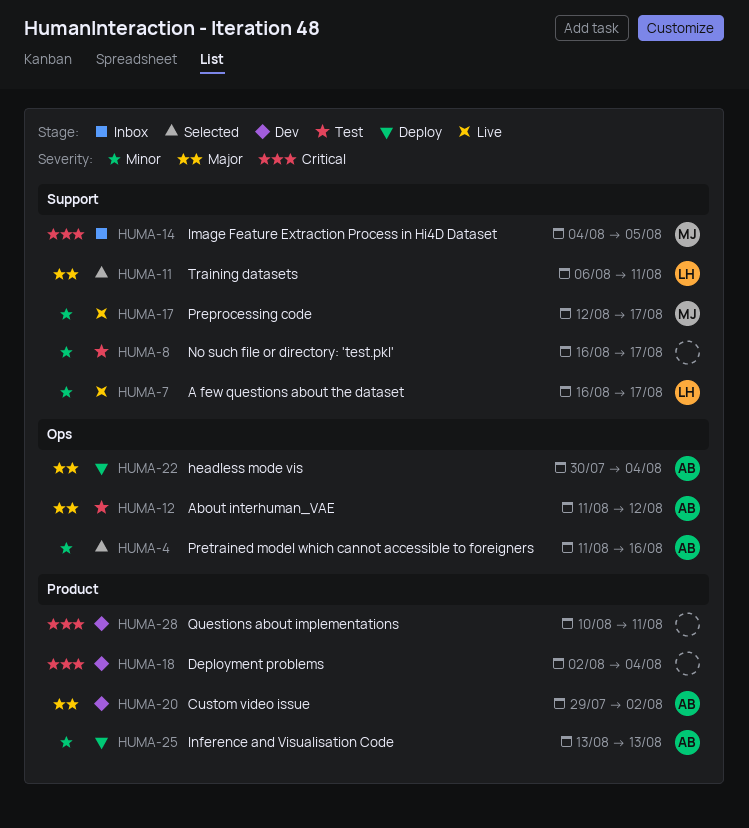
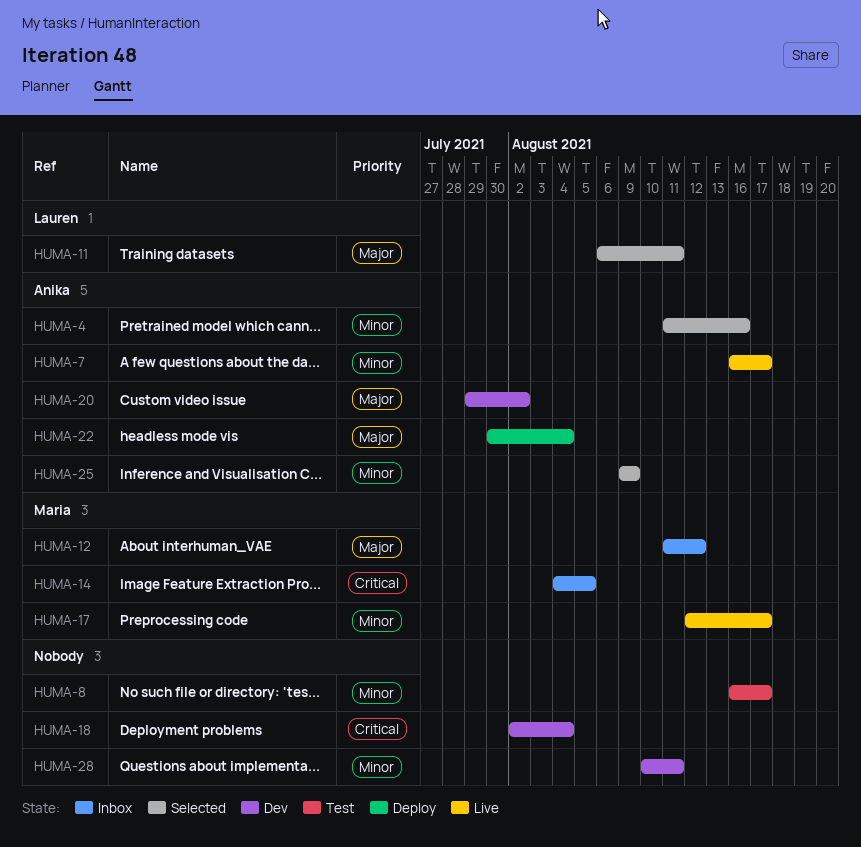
HUMA-7, owner: Lauren -> Anika
HUMA-12, status: Test -> Inbox
HUMA-12, owner: Anika -> Maria
HUMA-25, status: Deploy -> Selected
HUMA-25, start: Aug 13 -> Aug 9
HUMA-25, due: Aug 13 -> Aug 9
HUMA-28, priority: Critical -> Minor

